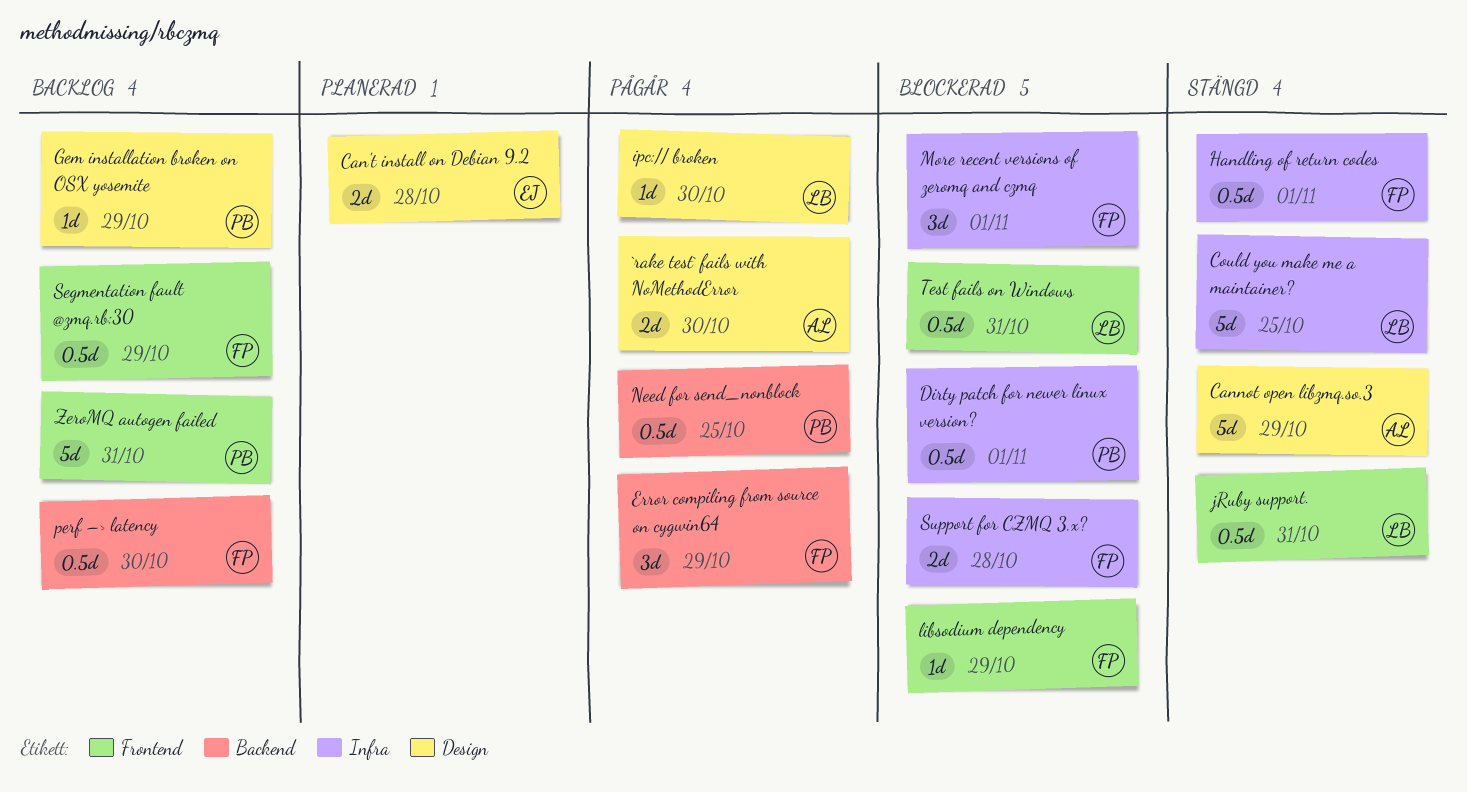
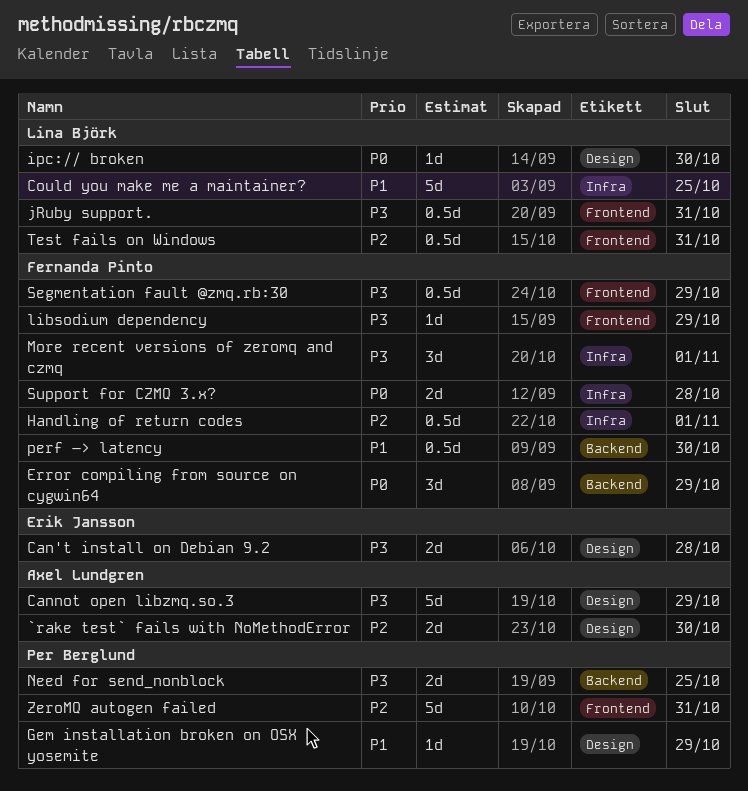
Dirty patch for newer linux version?: present -> none
Need for send_nonblock, estimate: 0.5d -> 2d

